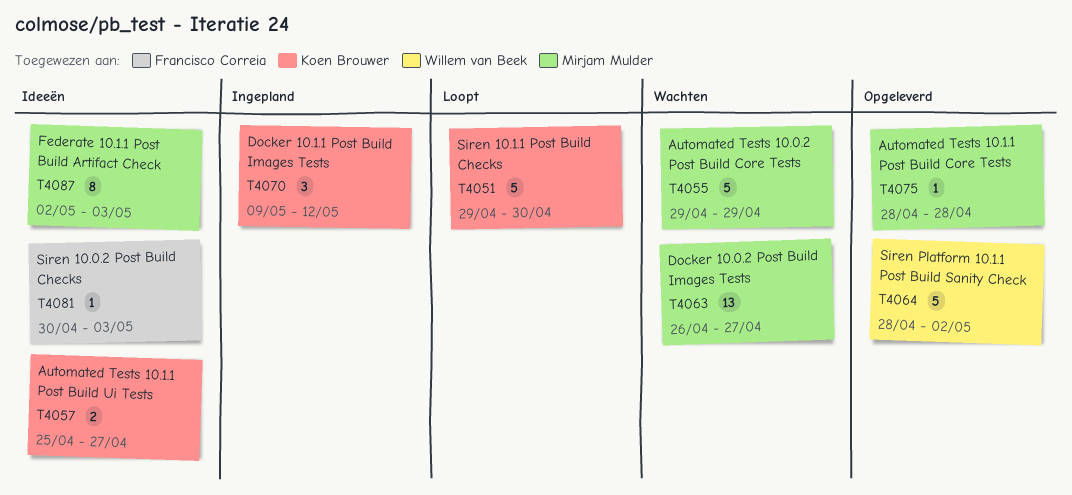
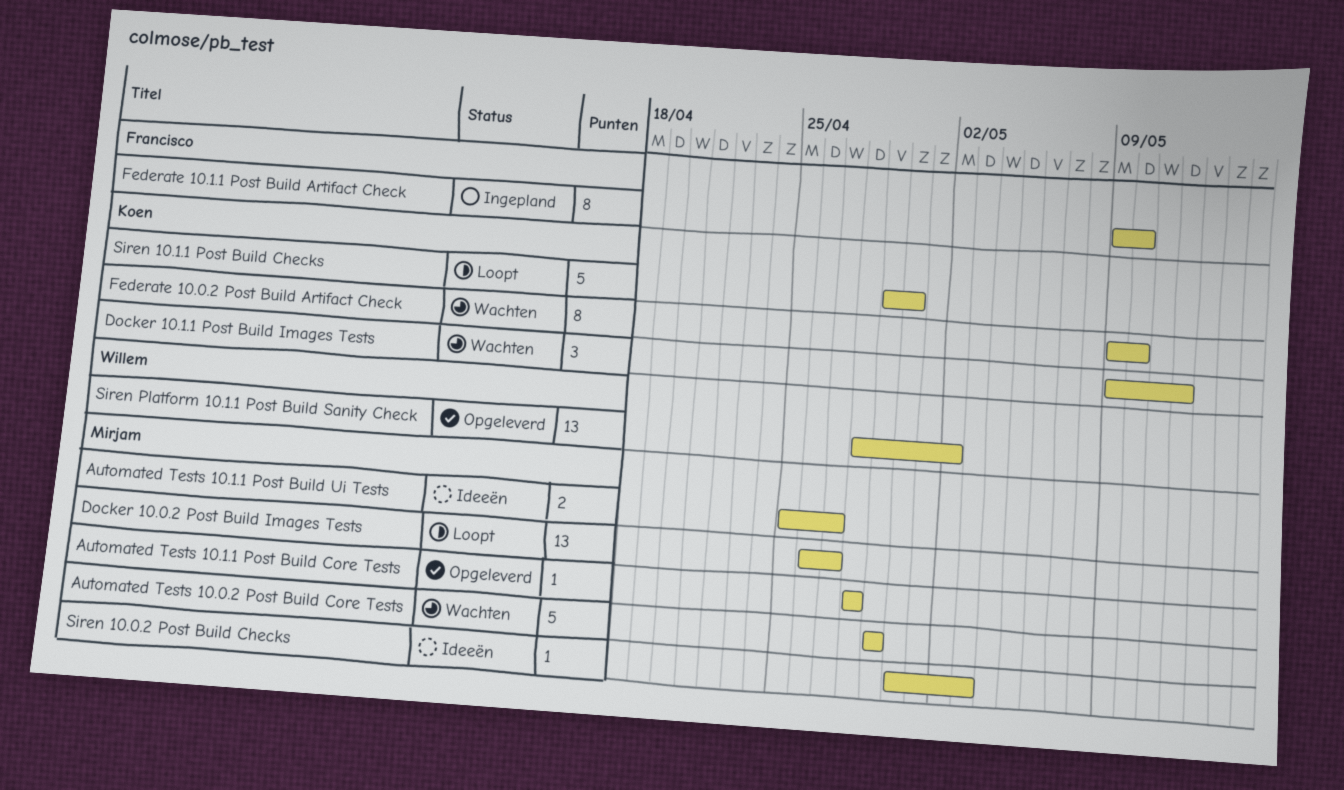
Automated Tests 10.1.1 Post Build Ui Tests, owner: Koen Brouwer -> Mirjam Mulder
Docker 10.0.2 Post Build Images Tests, status: Wachten -> Loopt
Docker 10.1.1 Post Build Images Tests, status: Ingepland -> Wachten
Federate 10.0.2 Post Build Artifact Check: none -> present
Federate 10.1.1 Post Build Artifact Check, status: Ideeën -> Ingepland
Federate 10.1.1 Post Build Artifact Check, owner: Mirjam Mulder -> Francisco Correia
Federate 10.1.1 Post Build Artifact Check, start: May 2 -> May 9
Federate 10.1.1 Post Build Artifact Check, due: May 3 -> May 10
Siren 10.0.2 Post Build Checks, owner: Francisco Correia -> Mirjam Mulder
Siren Platform 10.1.1 Post Build Sanity Check, estimate: 5 -> 13

